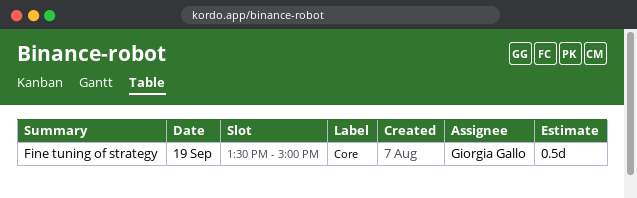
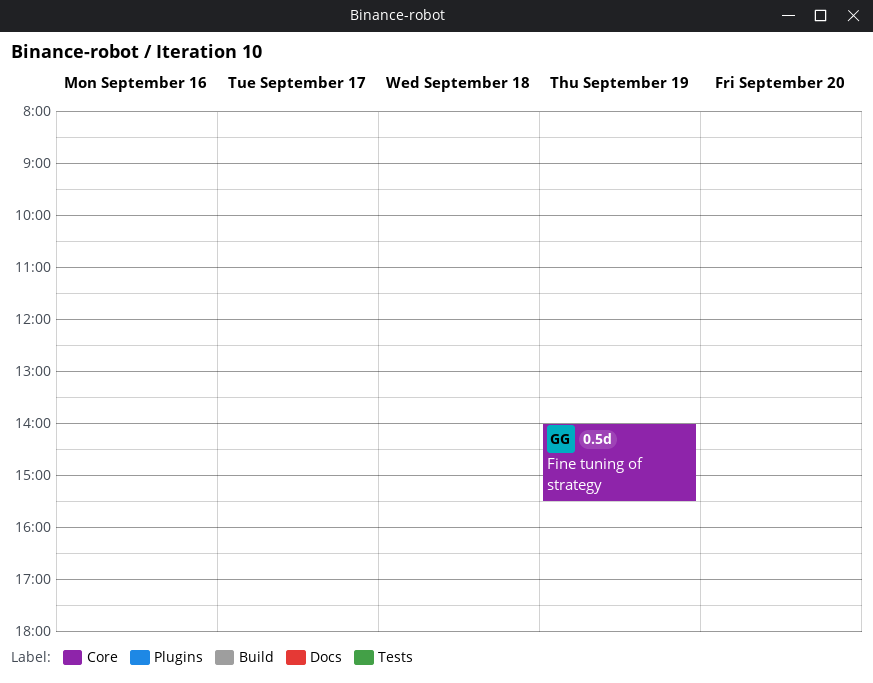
Fine tuning of strategy, begins: 13:30 -> 14:00
Fine tuning of strategy, ends: 15:00 -> 15:30

